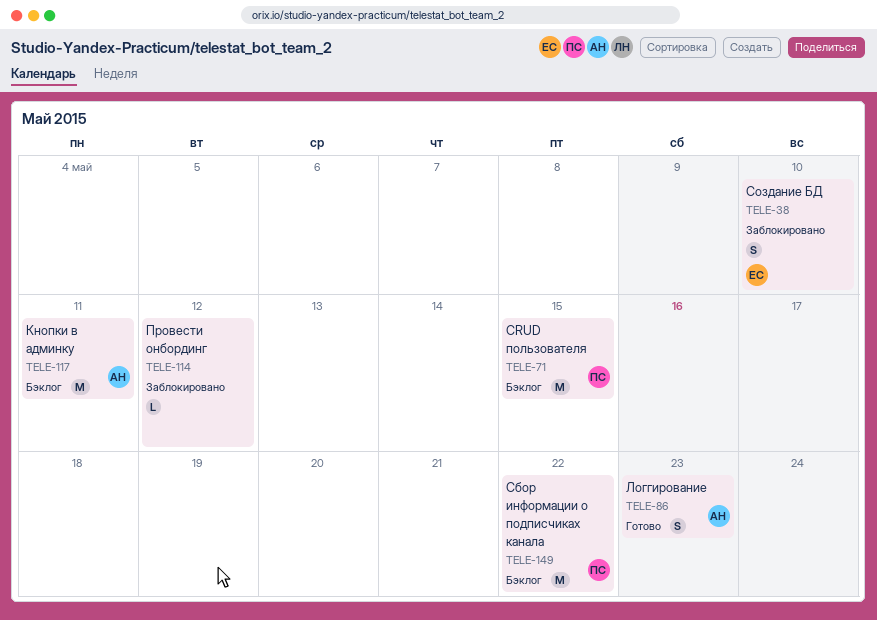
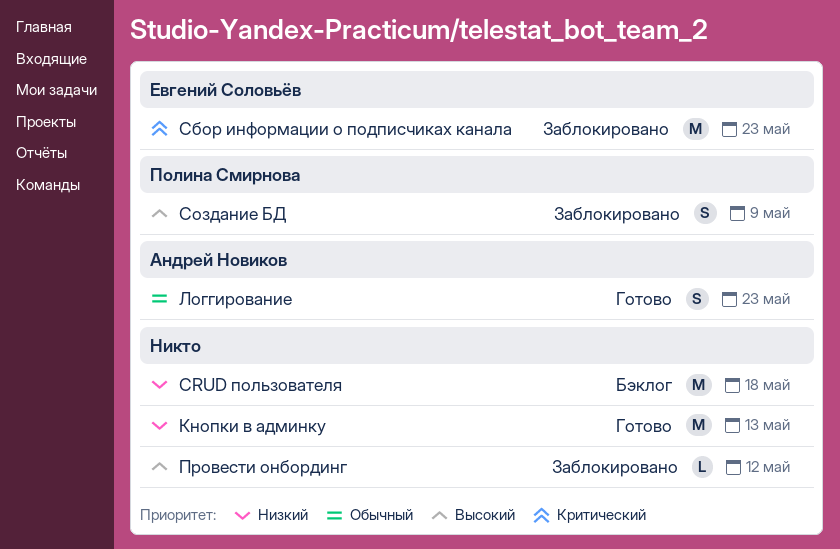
CRUD пользователя, owner: Полина Смирнова -> none
CRUD пользователя, due: May 15 -> May 18
Кнопки в админку, status: Бэклог -> Готово
Кнопки в админку, owner: Андрей Новиков -> none
Кнопки в админку, due: May 11 -> May 13
Сбор информации о подписчиках канала, status: Бэклог -> Заблокировано
Сбор информации о подписчиках канала, owner: Полина Смирнова -> Евгений Соловьёв
Сбор информации о подписчиках канала, due: May 22 -> May 23
Создание БД, owner: Евгений Соловьёв -> Полина Смирнова
Создание БД, due: May 10 -> May 9

